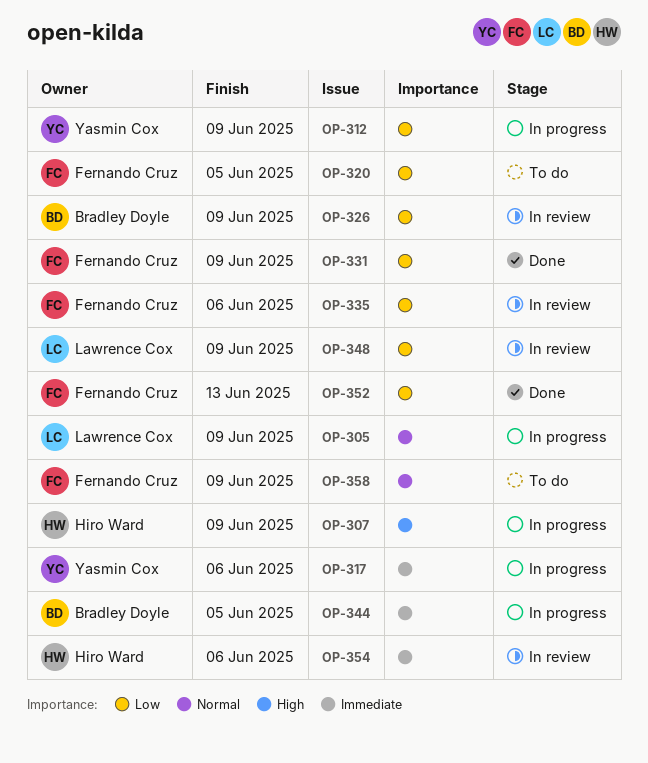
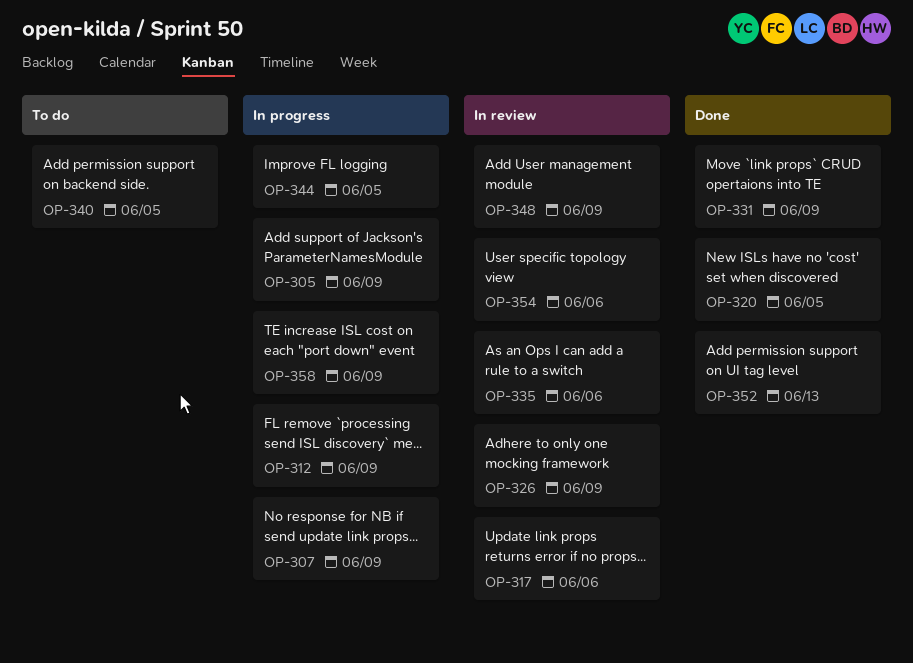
OP-317, status: In progress -> In review
OP-320, status: To do -> Done
OP-340: none -> present
OP-358, status: To do -> In progress

